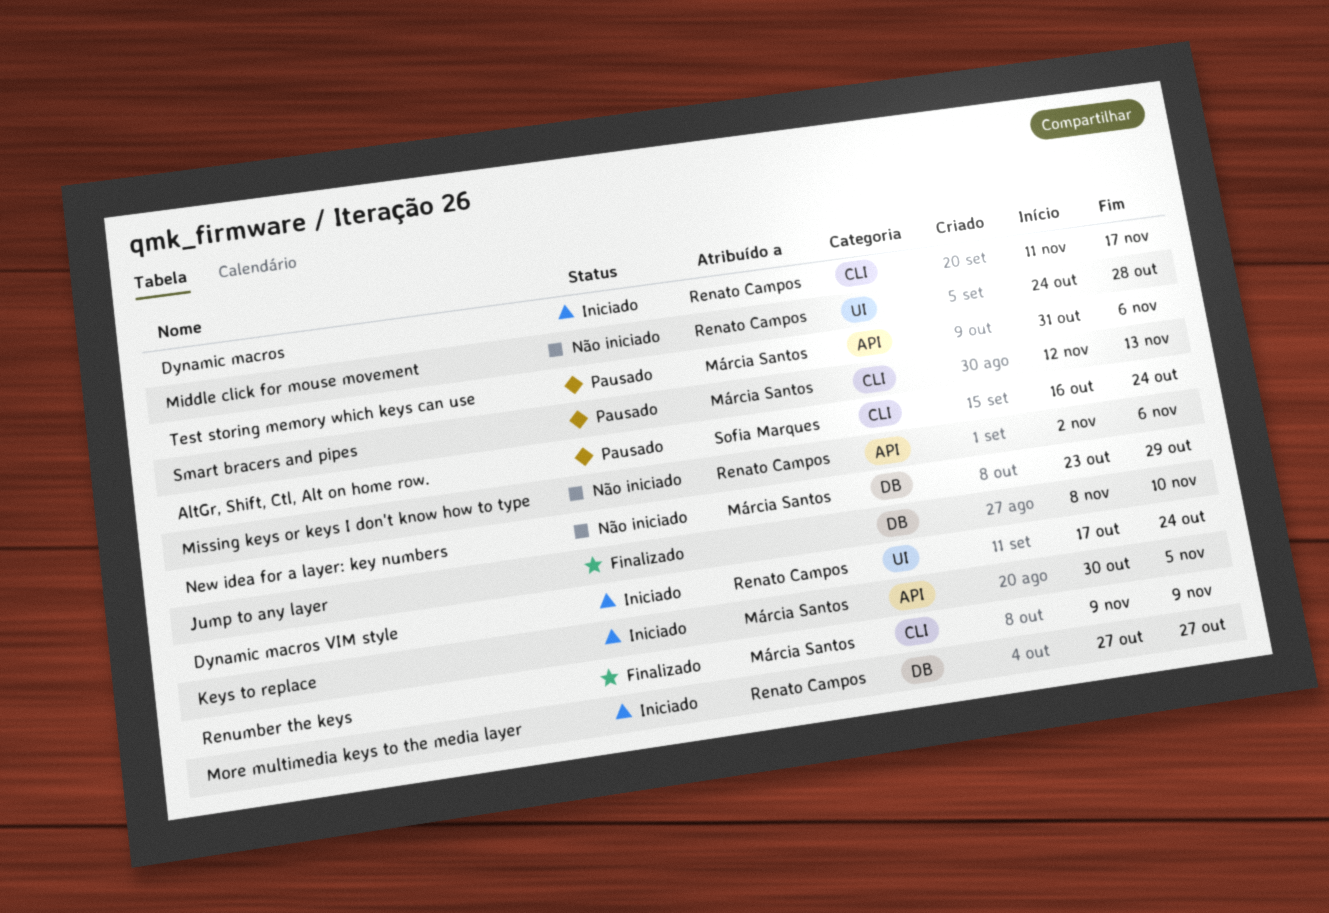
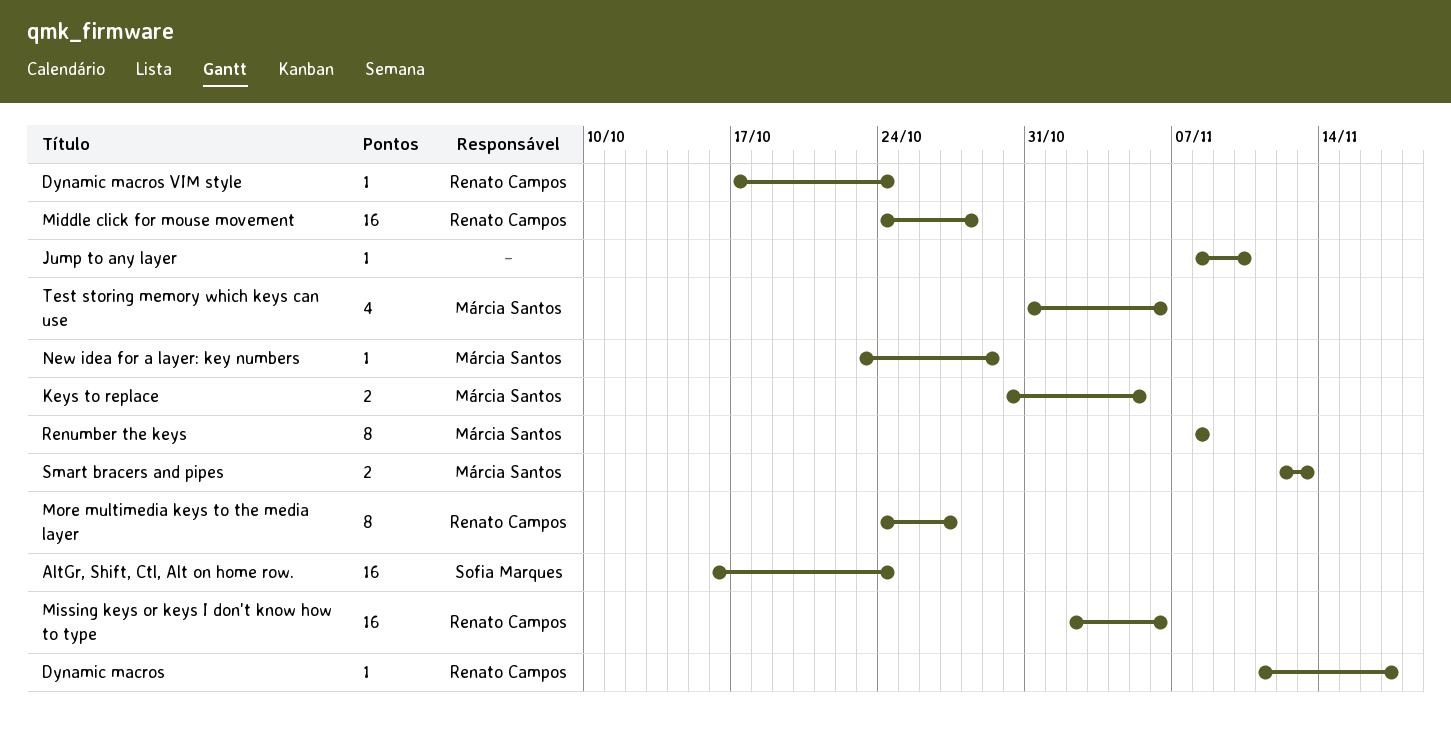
More multimedia keys to the media layer, start: Oct 27 -> Oct 24
Renumber the keys, start: Nov 9 -> Nov 8
Renumber the keys, due: Nov 9 -> Nov 8

